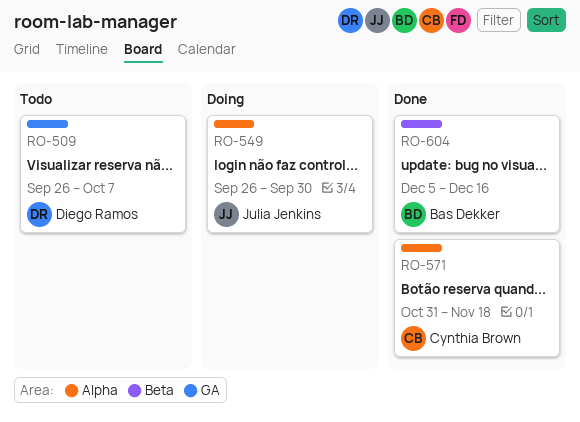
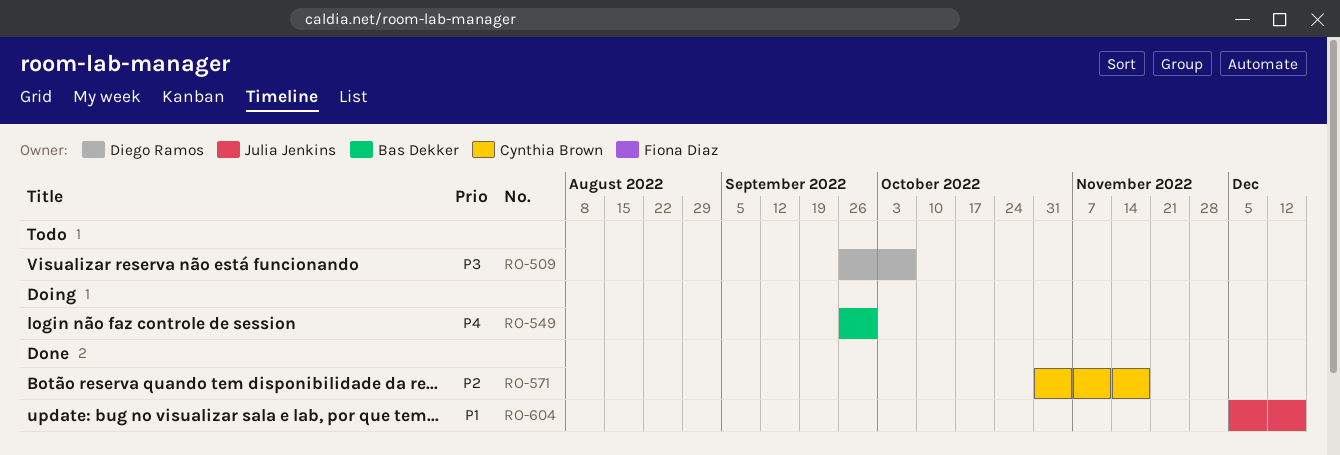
RO-549, owner: Julia Jenkins -> Bas Dekker
RO-604, owner: Bas Dekker -> Julia Jenkins

